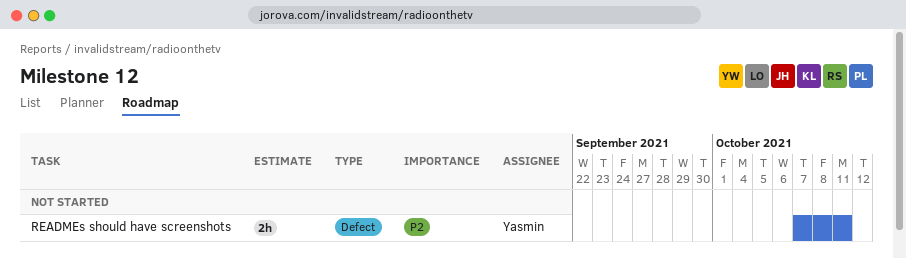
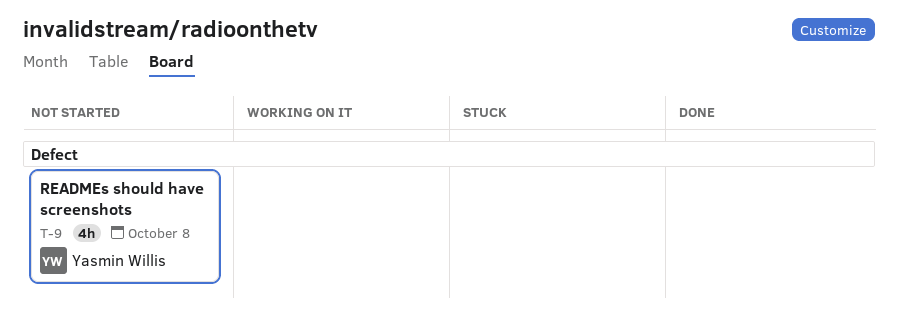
READMEs should have screenshots, estimate: 2h -> 4h
READMEs should have screenshots, due: Oct 11 -> Oct 8

